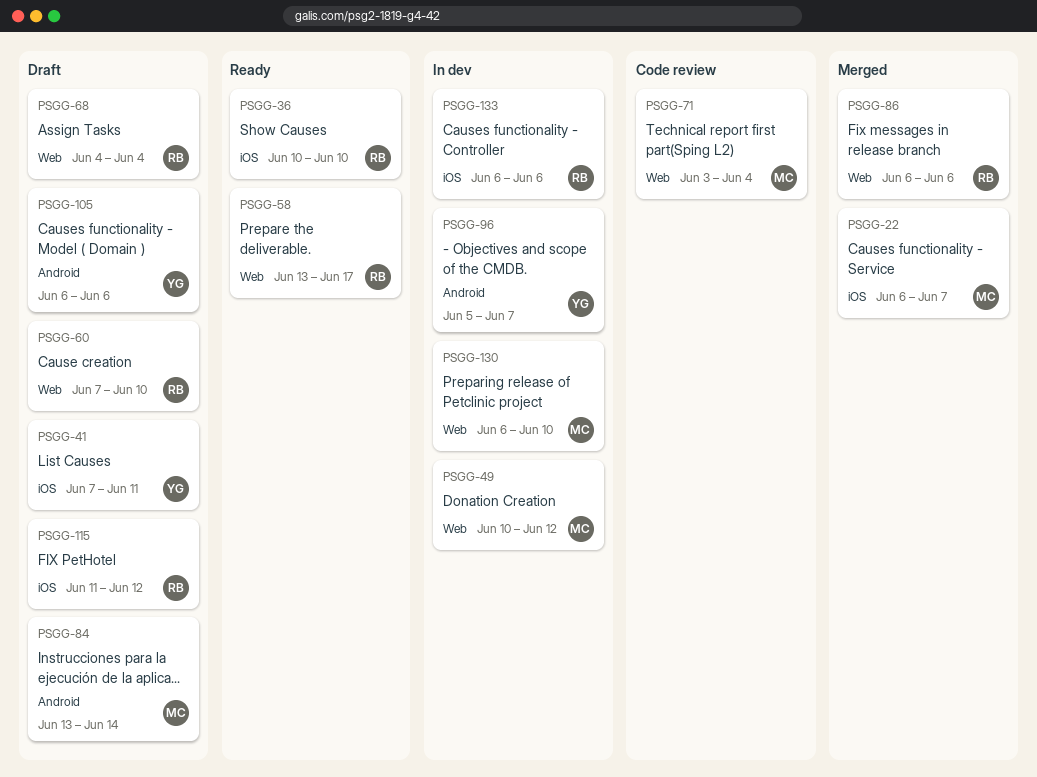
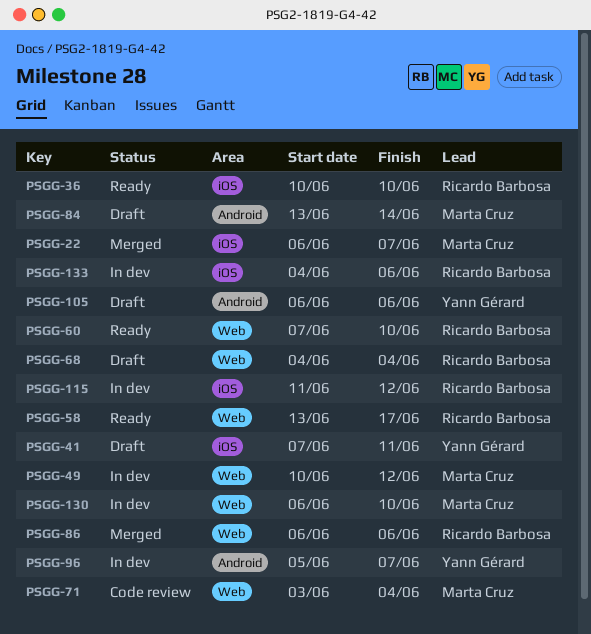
PSGG-60, status: Draft -> Ready
PSGG-115, status: Draft -> In dev
PSGG-133, start: Jun 6 -> Jun 4

